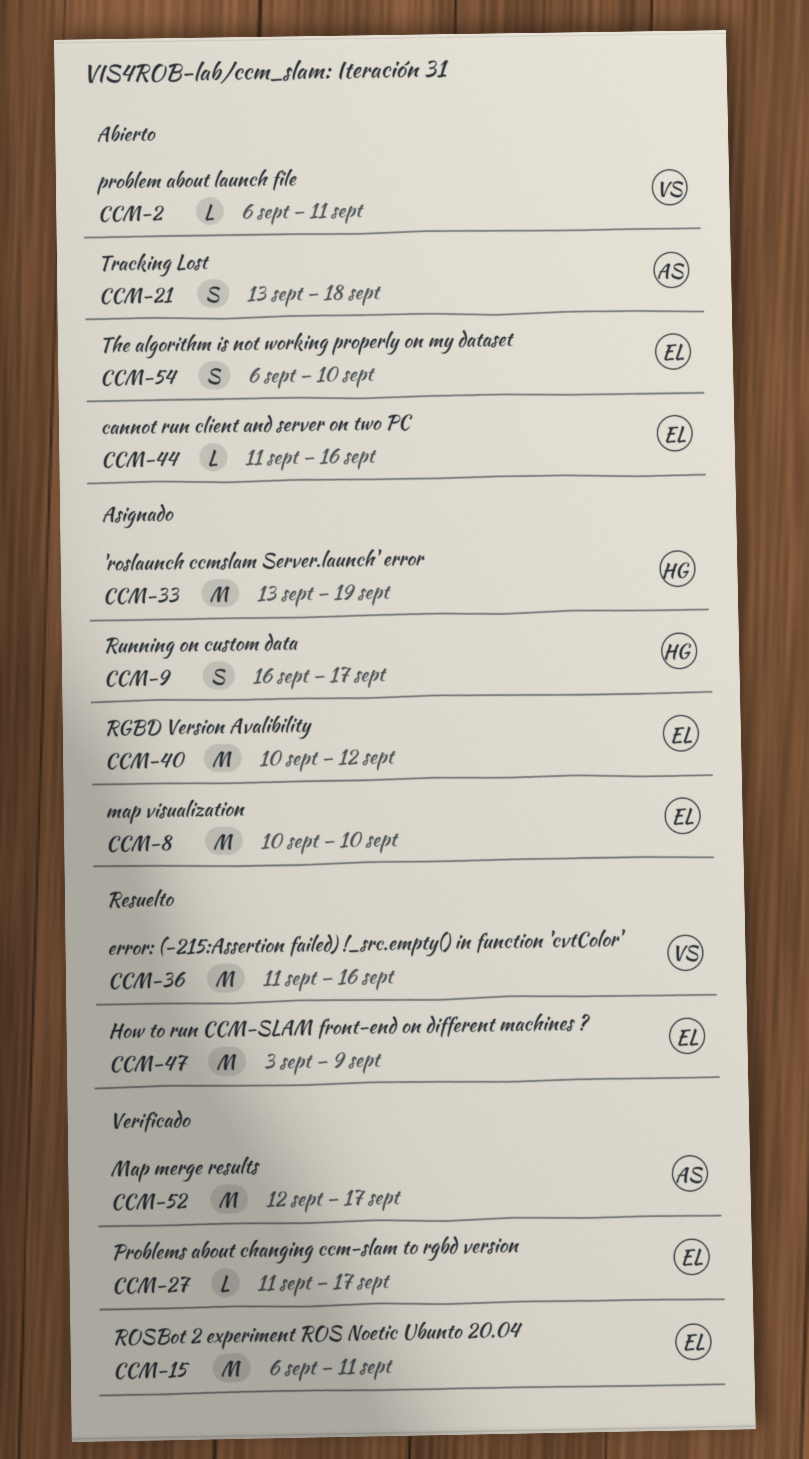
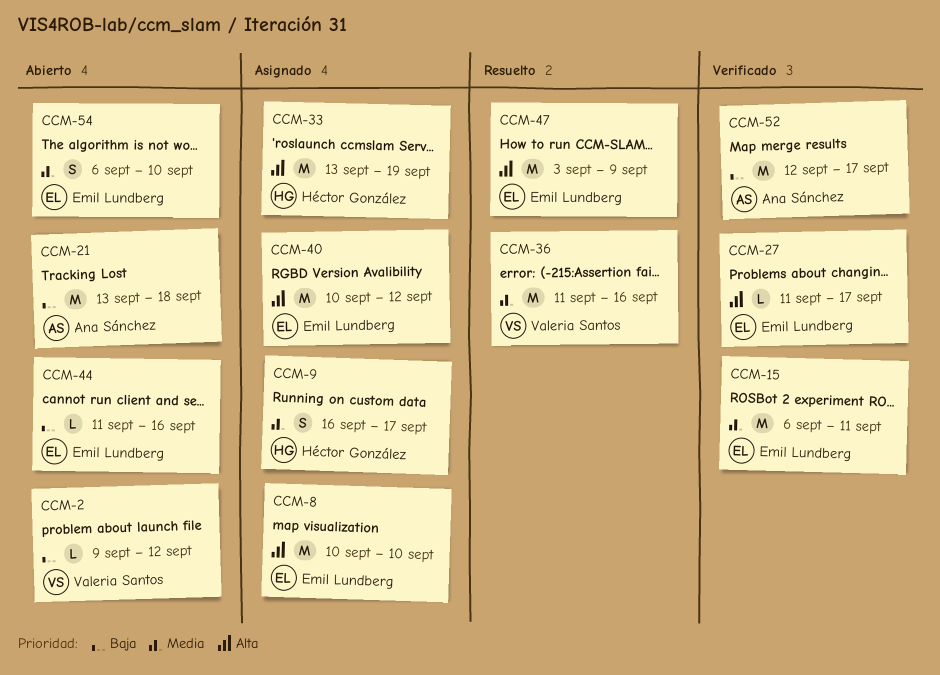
CCM-2, start: Sep 6 -> Sep 9
CCM-2, due: Sep 11 -> Sep 12
CCM-21, estimate: S -> M

